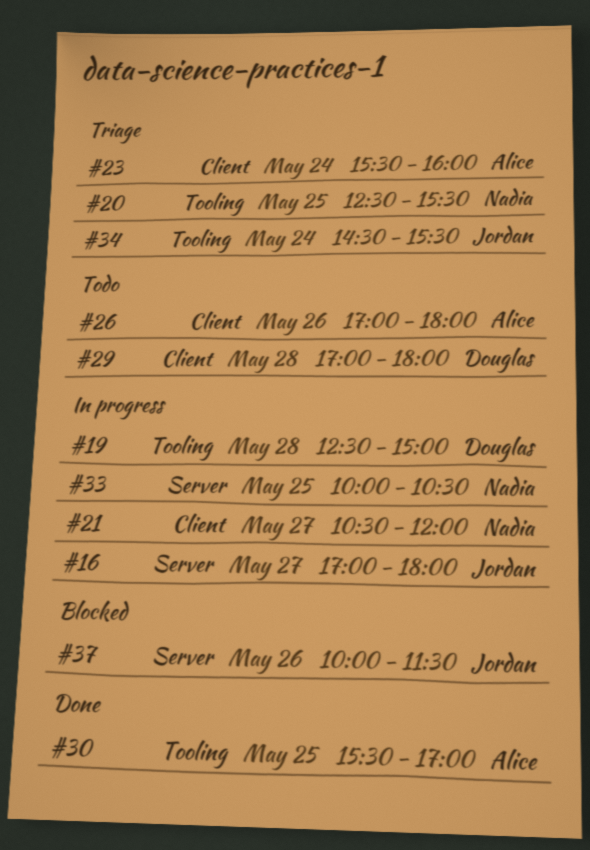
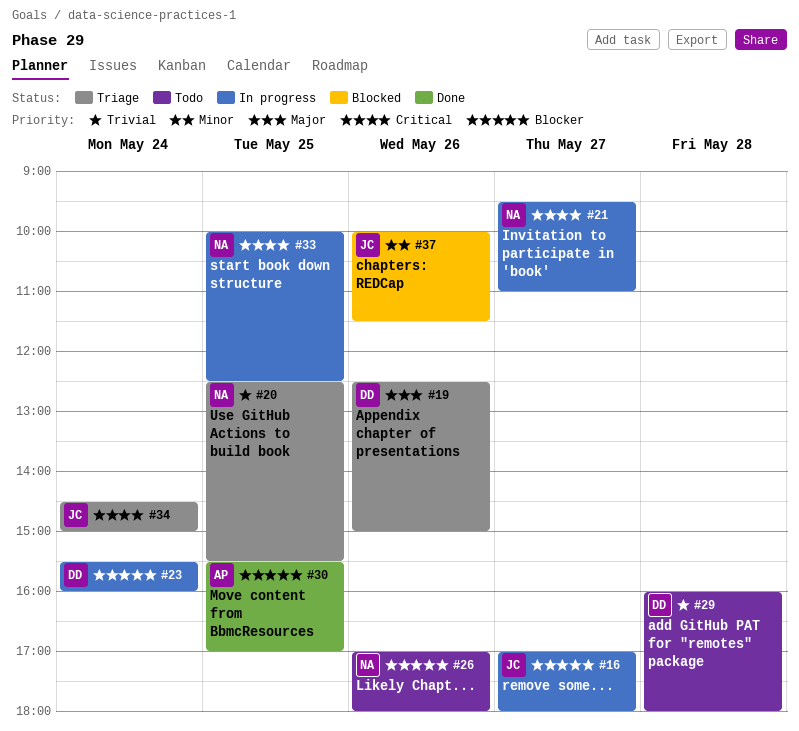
#19, status: In progress -> Triage
#19, day: May 28 -> May 26
#21, begins: 10:30 -> 09:30
#21, ends: 12:00 -> 11:00
#23, status: Triage -> In progress
#23, owner: Alice -> Douglas
#26, owner: Alice -> Nadia
#29, begins: 17:00 -> 16:00
#33, ends: 10:30 -> 12:30
#34, ends: 15:30 -> 15:00

